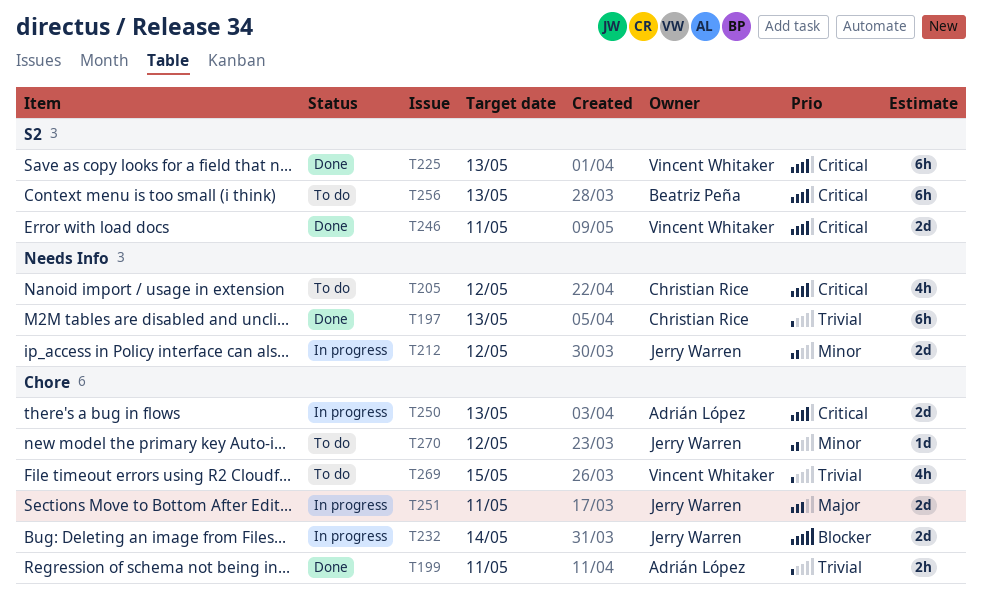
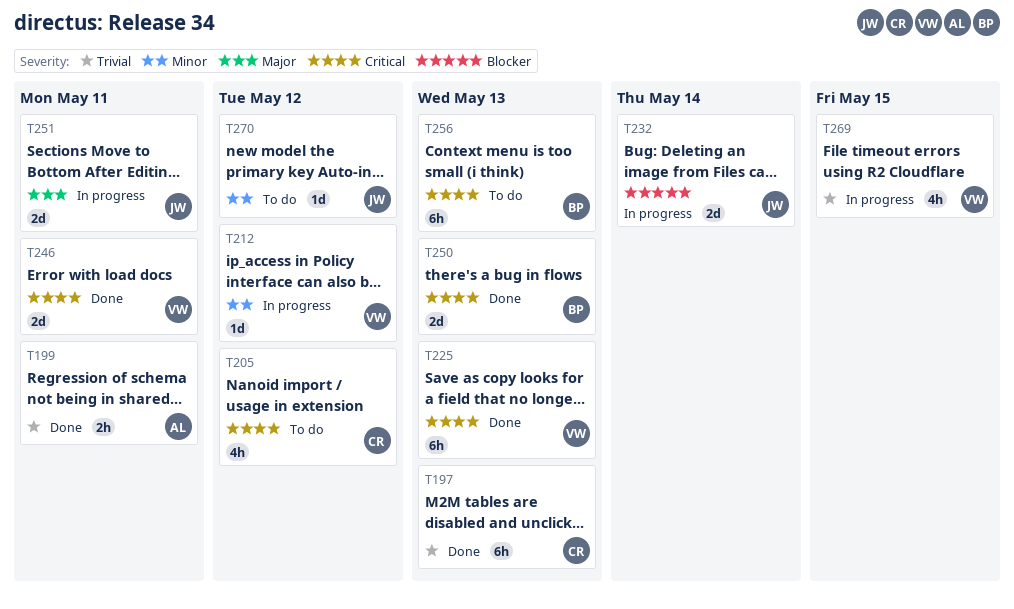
T212, owner: Jerry Warren -> Vincent Whitaker
T212, estimate: 2d -> 1d
T250, status: In progress -> Done
T250, owner: Adrián López -> Beatriz Peña
T269, status: To do -> In progress

